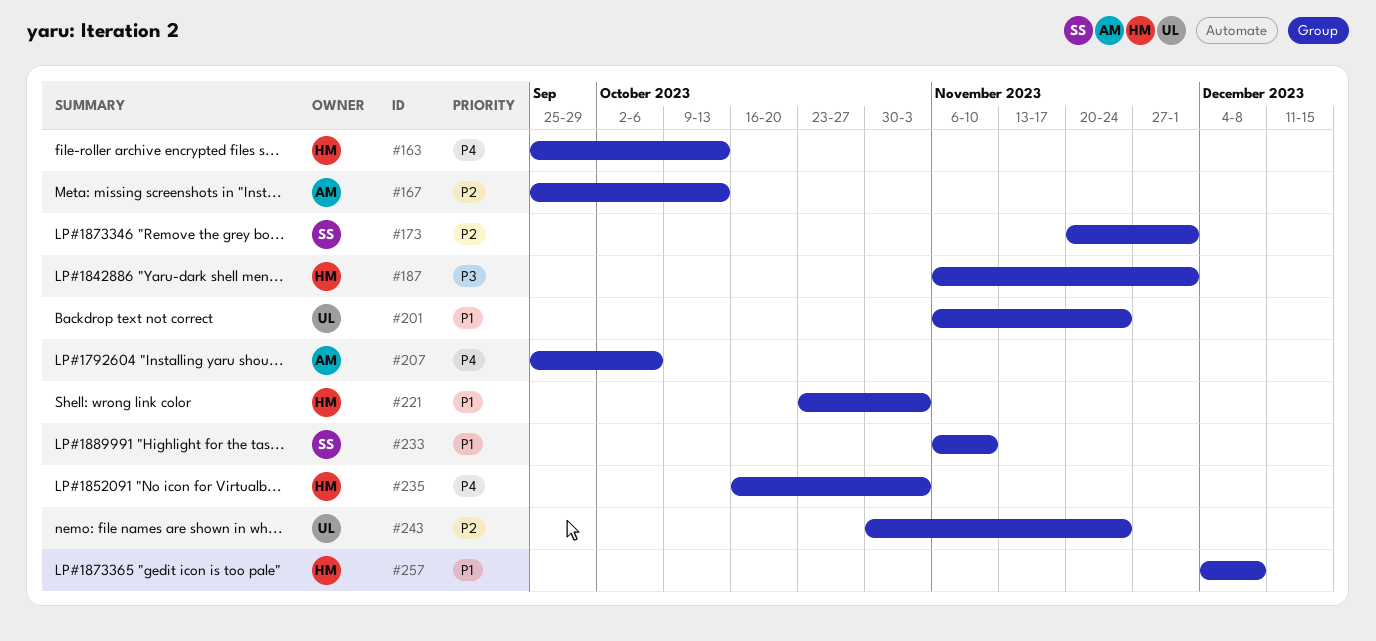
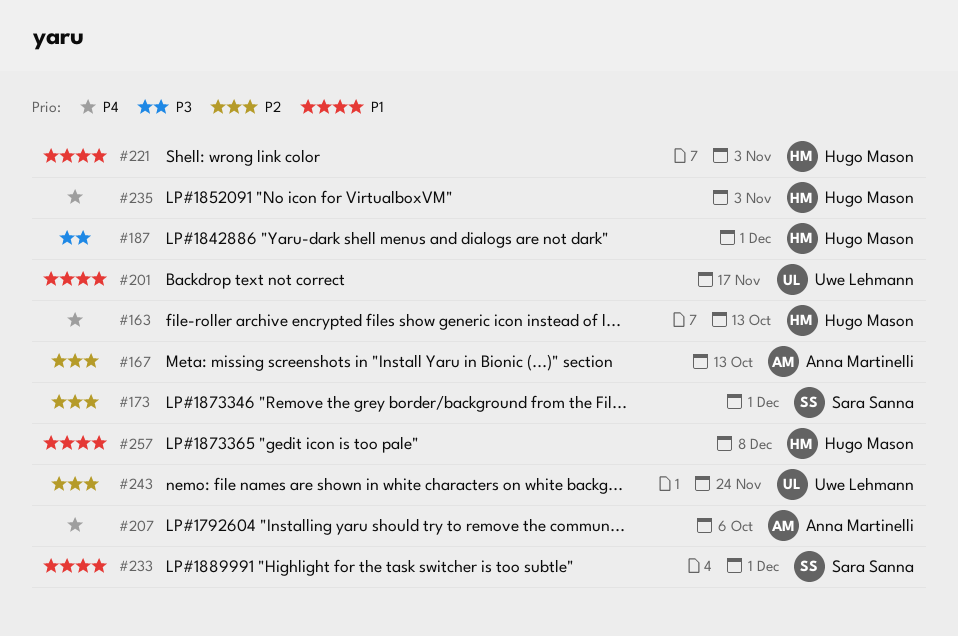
#201, due: Nov 24 -> Nov 17
#233, due: Nov 10 -> Dec 1

